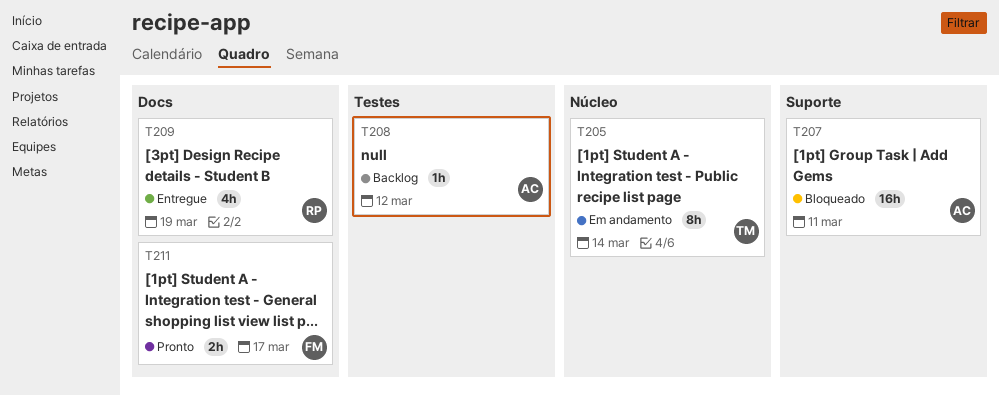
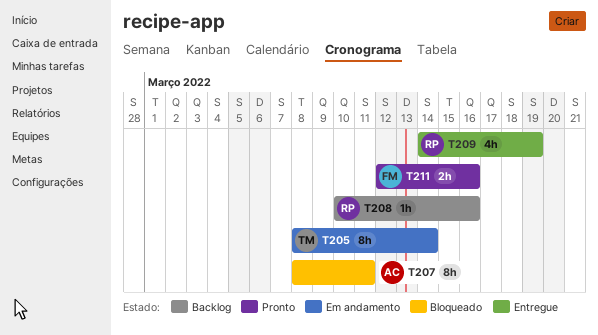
T207, estimate: 16h -> 8h
T208, owner: AC -> RP
T208, due: Mar 12 -> Mar 16
T211, due: Mar 17 -> Mar 16

